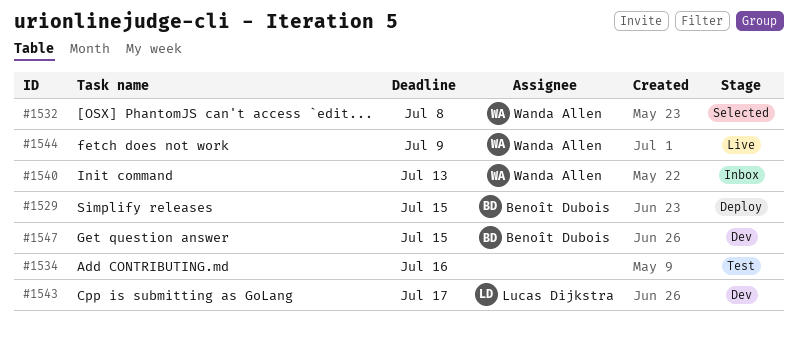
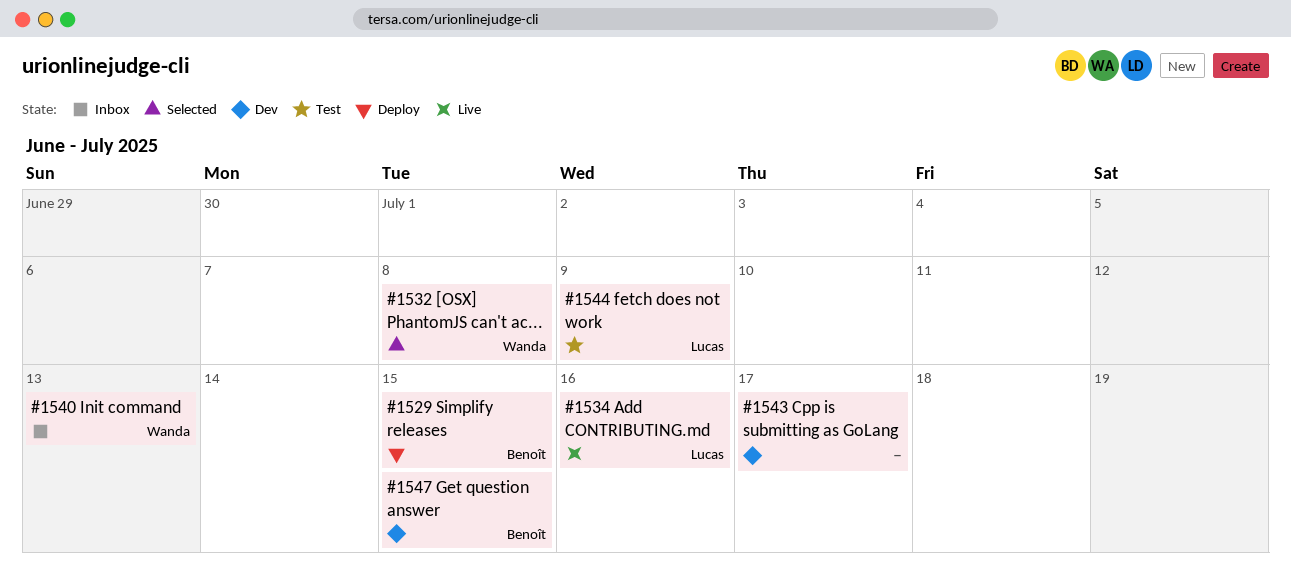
#1534, status: Test -> Live
#1534, owner: none -> Lucas Dijkstra
#1543, owner: Lucas Dijkstra -> none
#1544, status: Live -> Test
#1544, owner: Wanda Allen -> Lucas Dijkstra

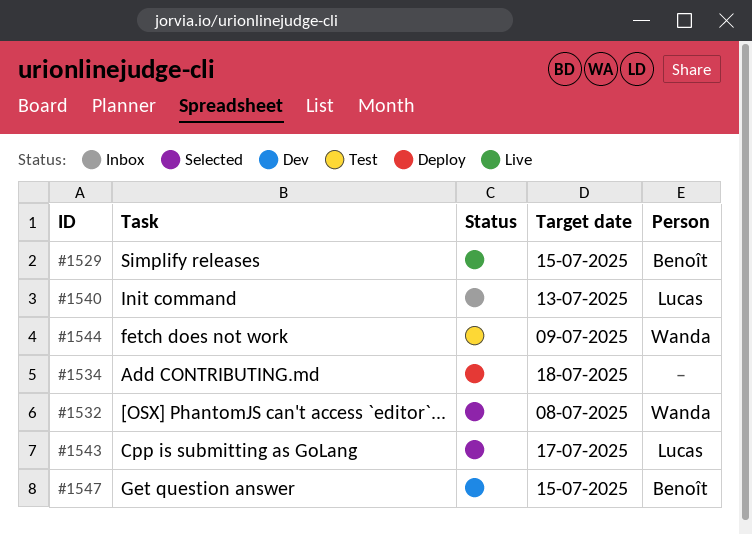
#1529, status: Deploy -> Live
#1534, status: Live -> Deploy
#1534, owner: Lucas -> none
#1534, due: Jul 16 -> Jul 18
#1540, owner: Wanda -> Lucas
#1543, status: Dev -> Selected
#1543, owner: none -> Lucas
#1544, owner: Lucas -> Wanda

